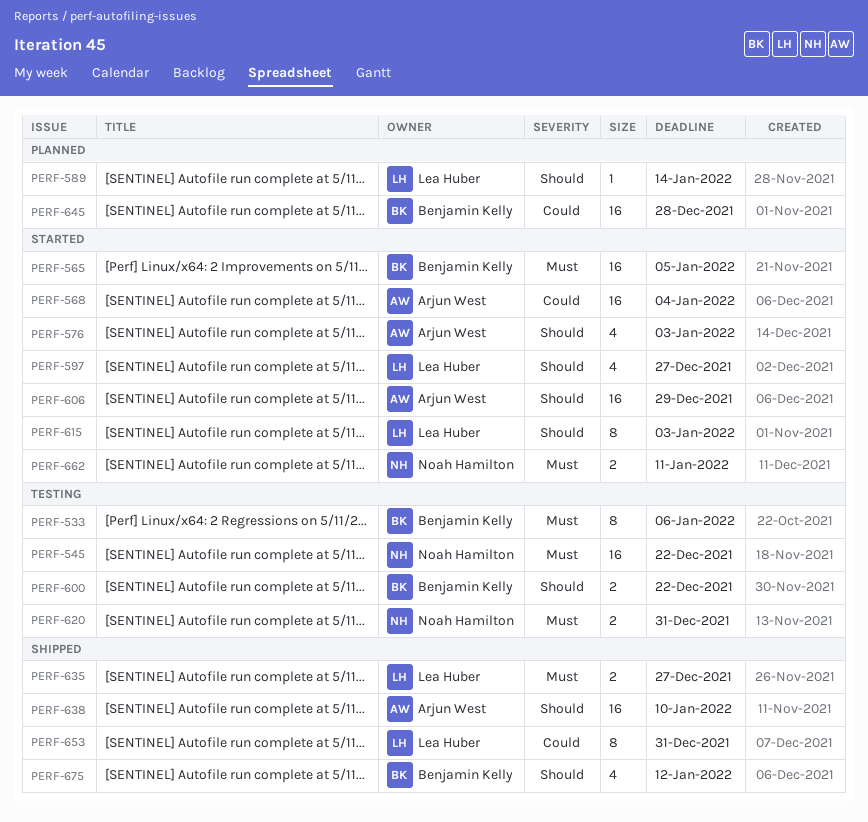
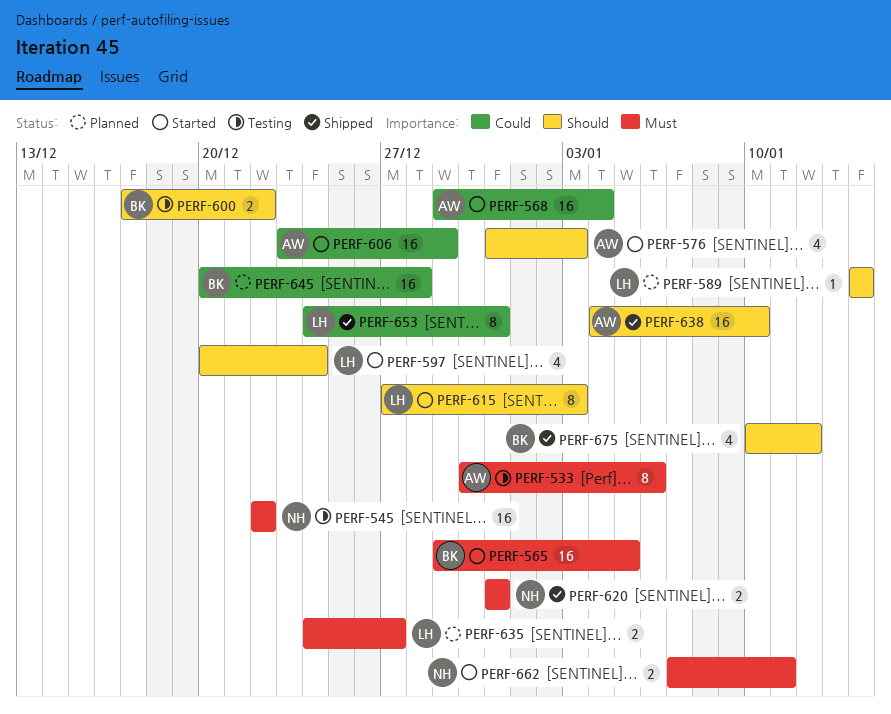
PERF-533, owner: Benjamin Kelly -> Arjun West
PERF-597, due: Dec 27 -> Dec 24
PERF-606, priority: Should -> Could
PERF-620, status: Testing -> Shipped
PERF-635, status: Shipped -> Planned

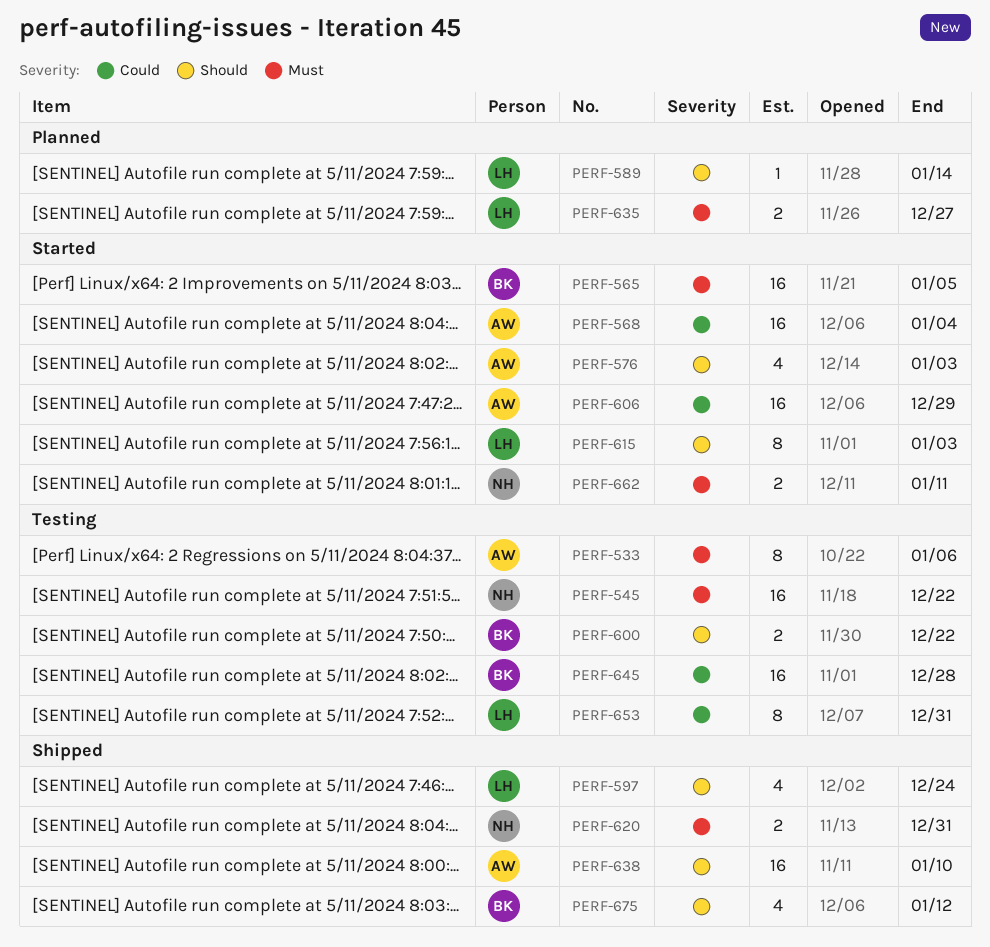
PERF-597, status: Started -> Shipped
PERF-645, status: Planned -> Testing
PERF-653, status: Shipped -> Testing

